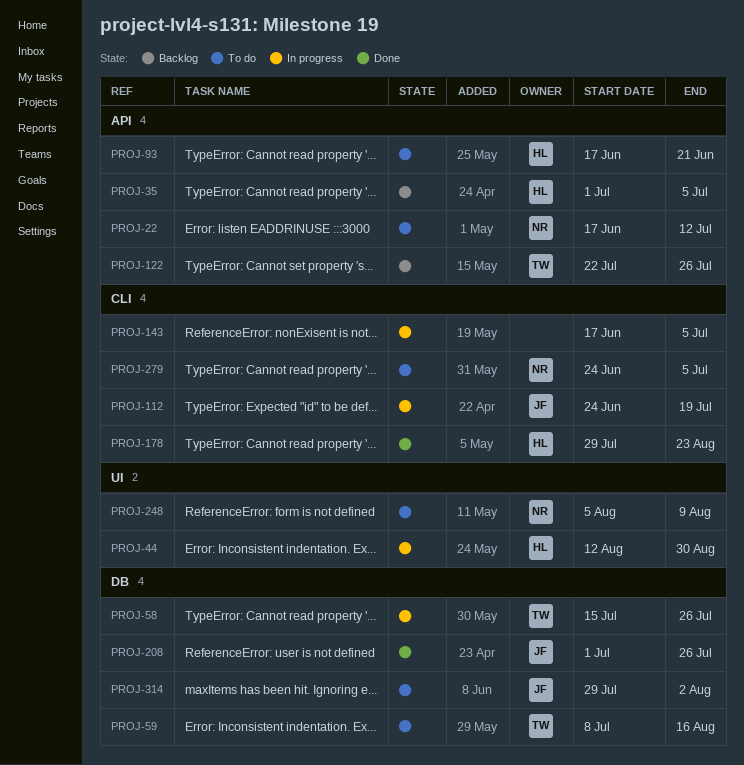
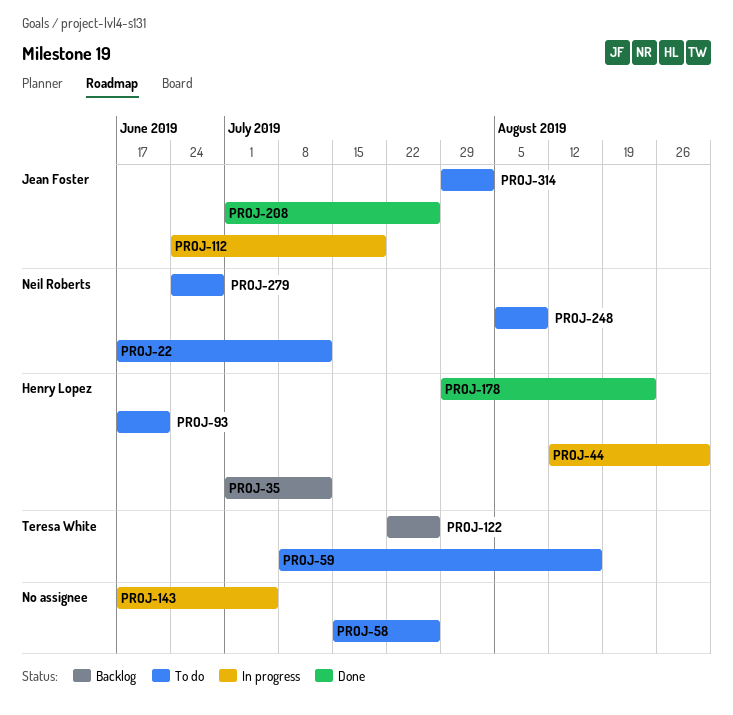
PROJ-35, due: Jul 5 -> Jul 12
PROJ-58, status: In progress -> To do
PROJ-58, owner: Teresa White -> none
PROJ-279, due: Jul 5 -> Jun 28

